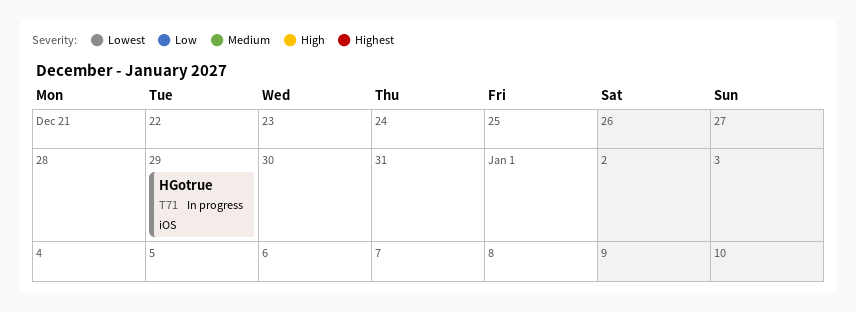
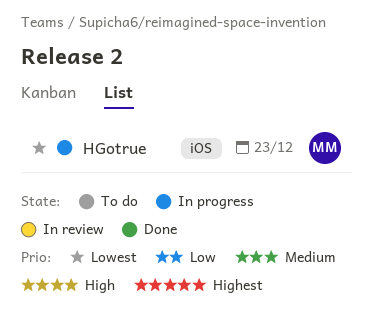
HGotrue, due: Dec 29 -> Dec 23

